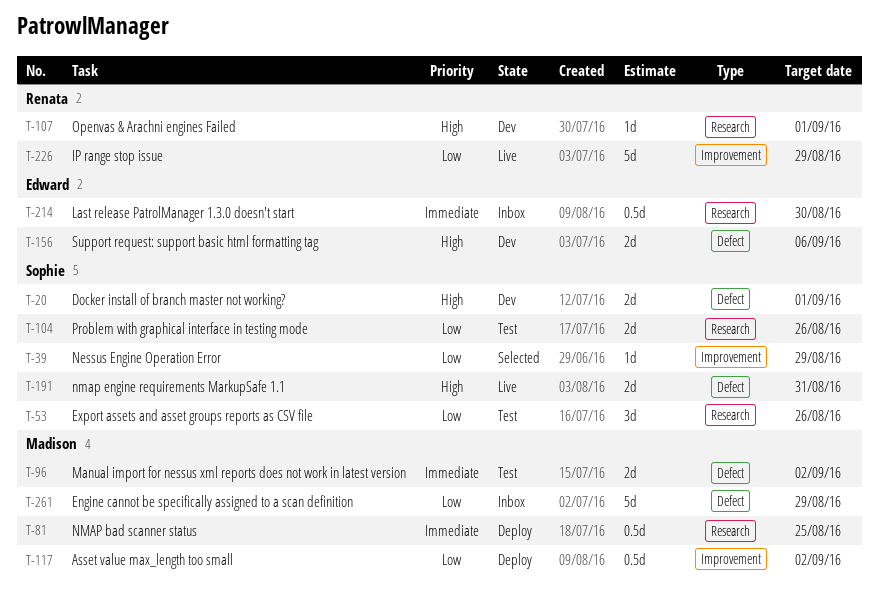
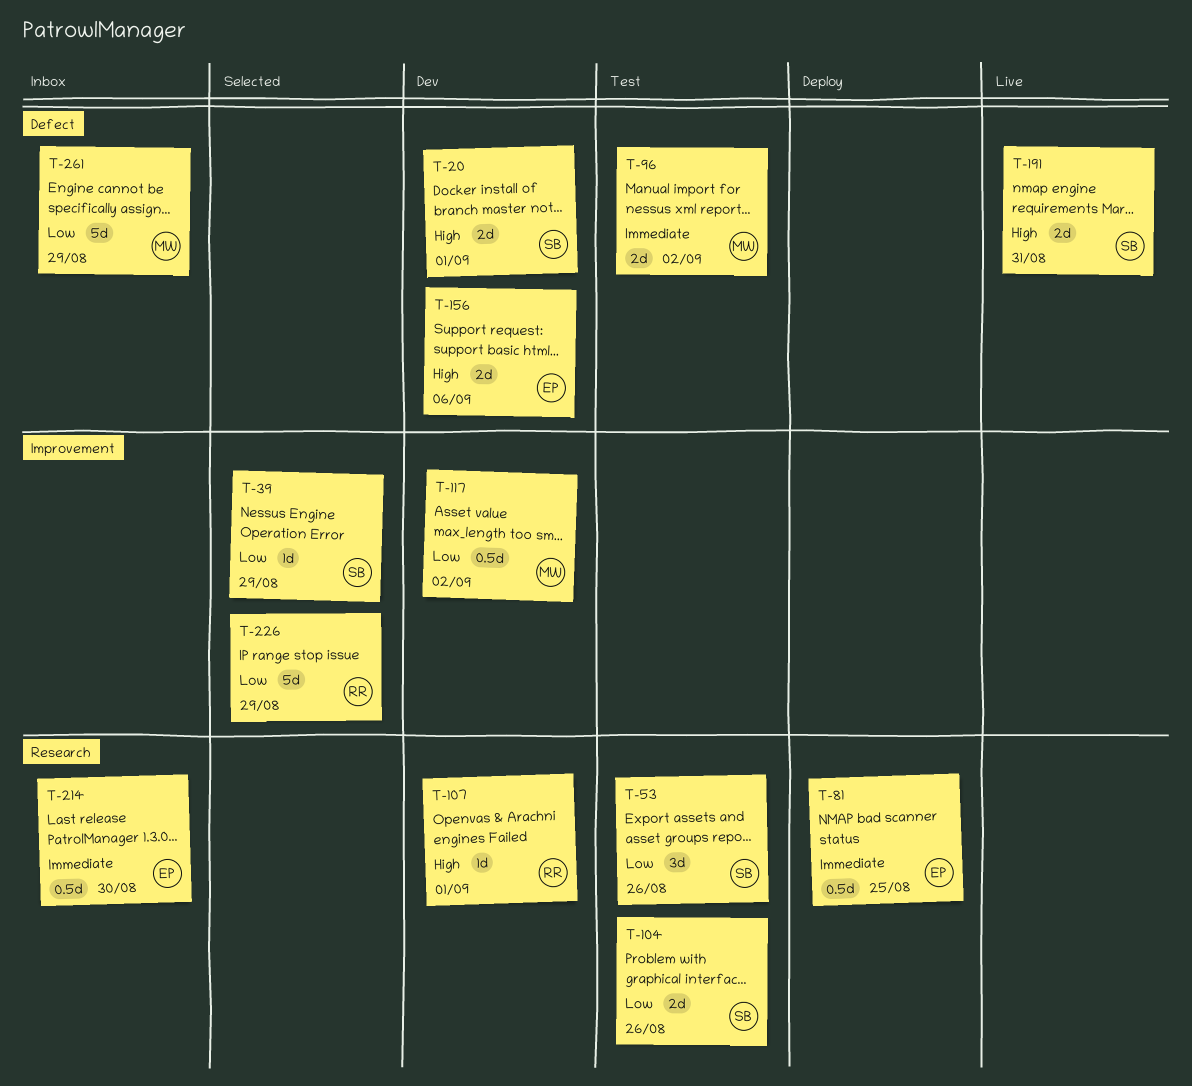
T-81, owner: Madison -> Edward
T-117, status: Deploy -> Dev
T-226, status: Live -> Selected

